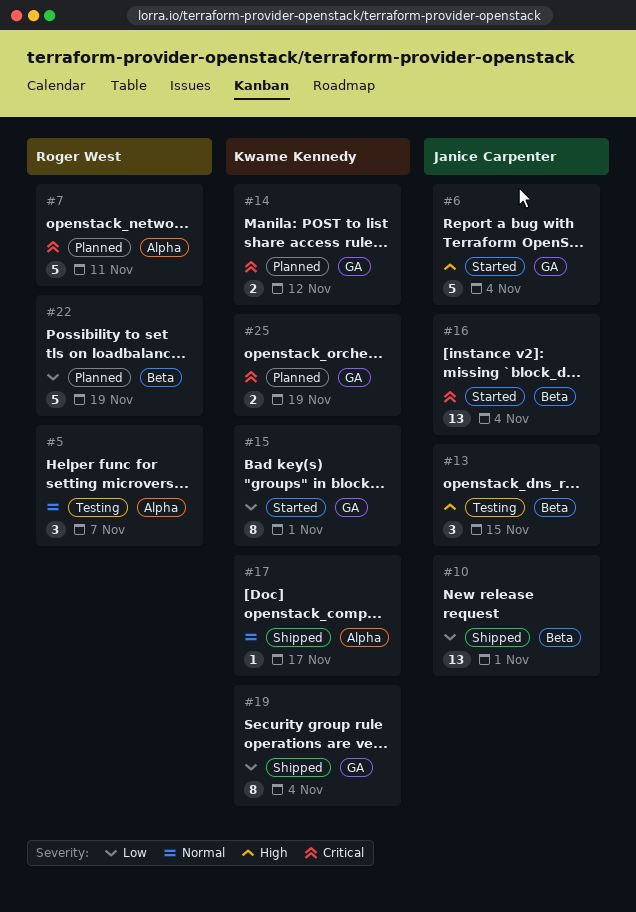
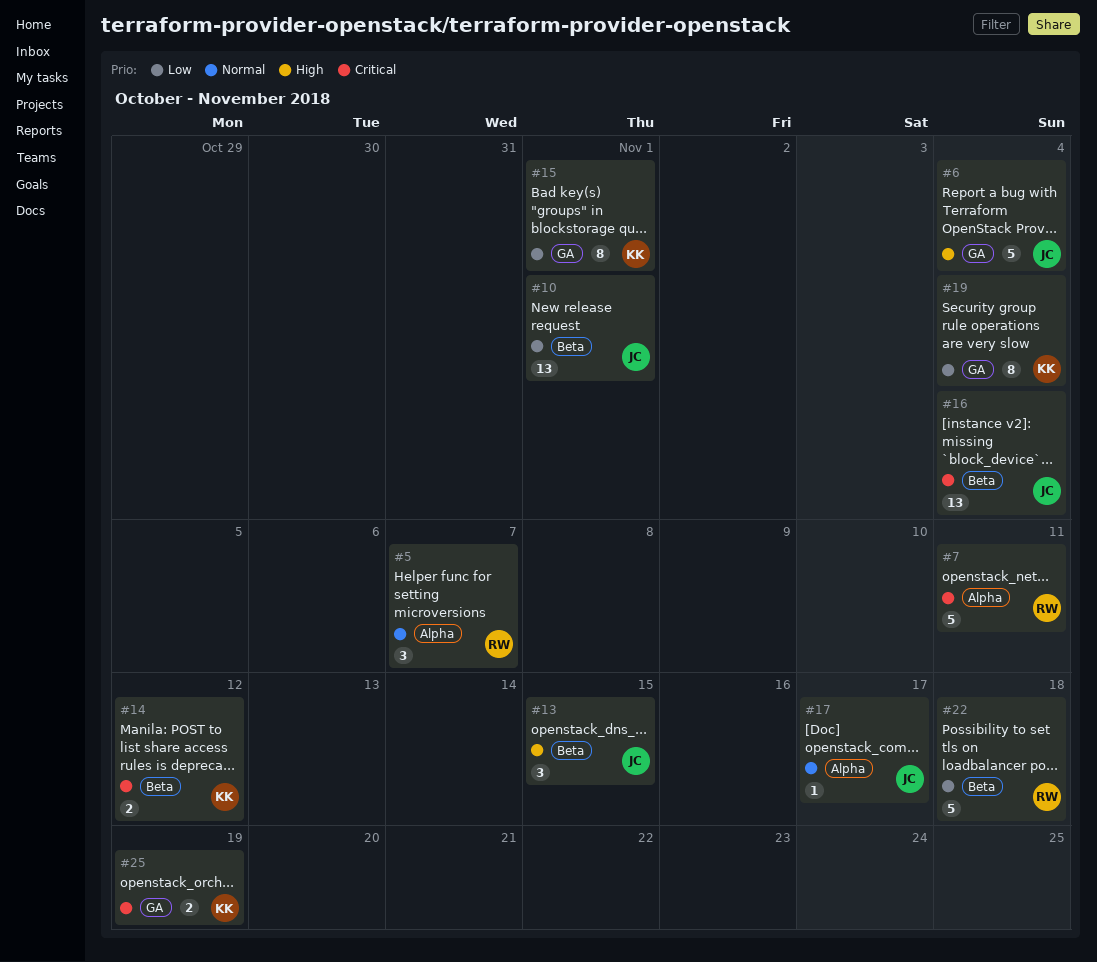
#14, label: GA -> Beta
#17, owner: Kwame Kennedy -> Janice Carpenter
#22, due: Nov 19 -> Nov 18

